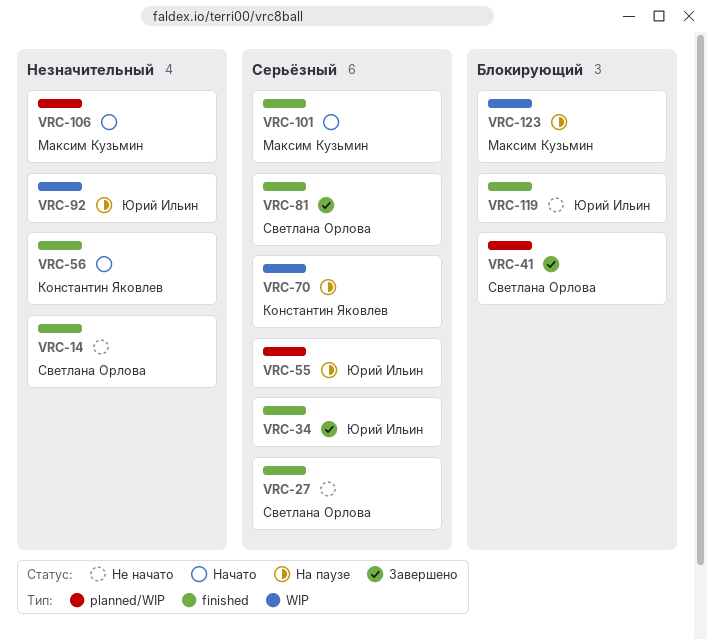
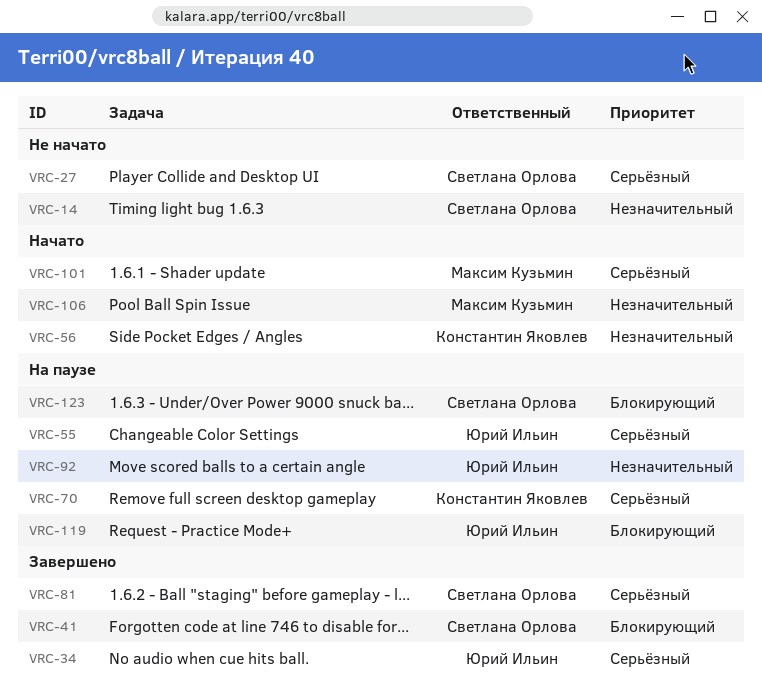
VRC-119, status: Не начато -> На паузе
VRC-123, owner: Максим Кузьмин -> Светлана Орлова

